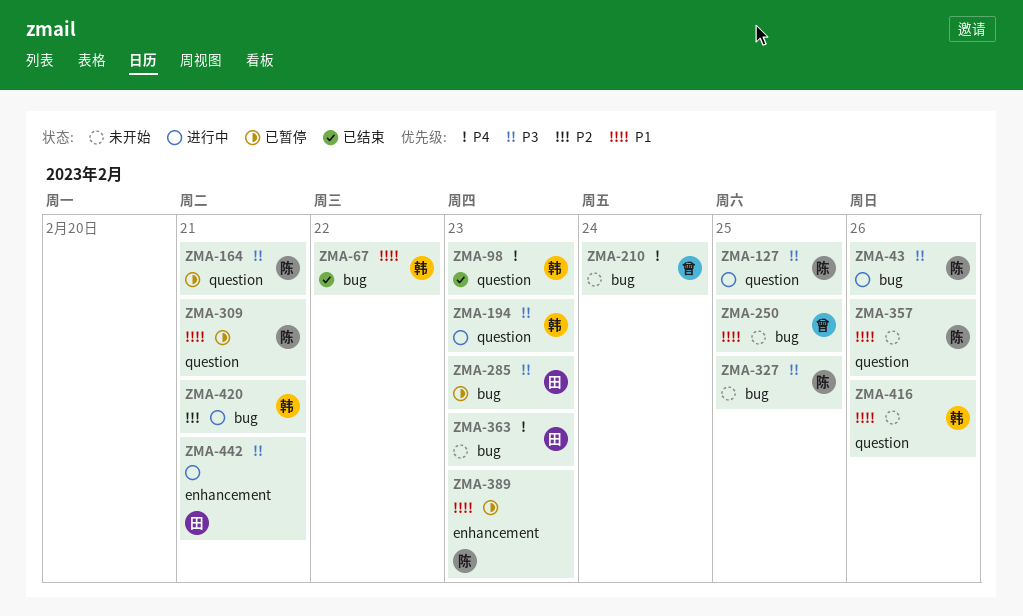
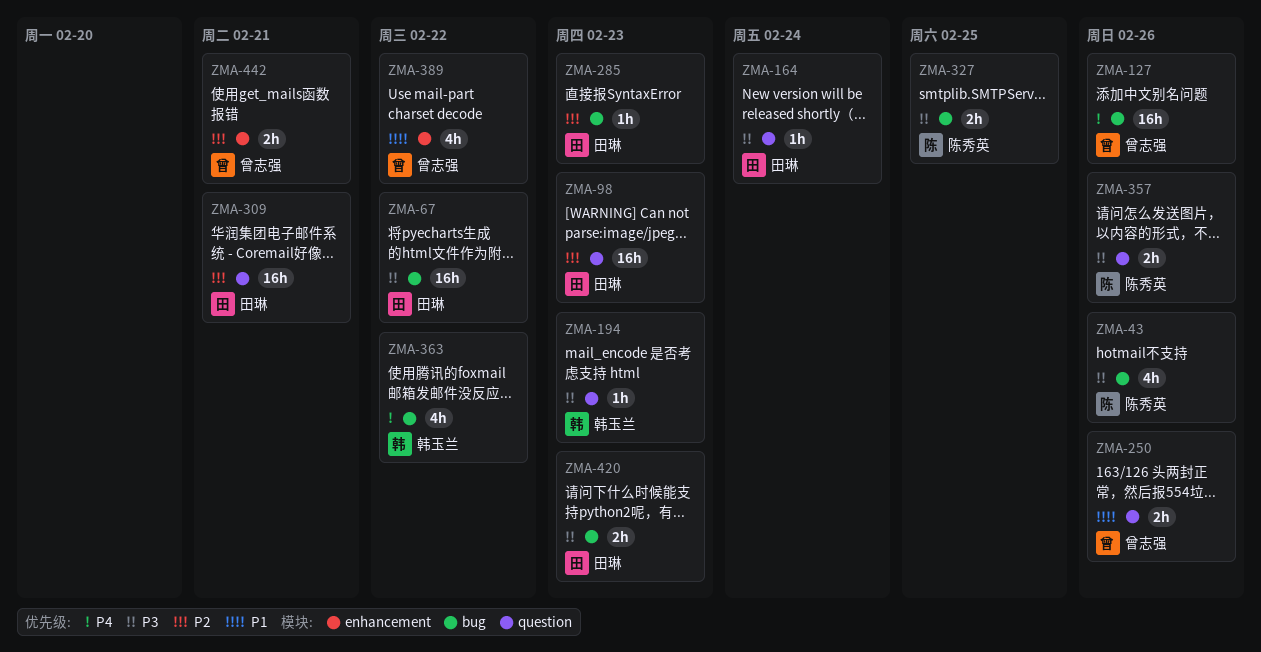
ZMA-67, owner: 韩玉兰 -> 田琳
ZMA-67, priority: P1 -> P3
ZMA-98, owner: 韩玉兰 -> 田琳
ZMA-98, priority: P4 -> P2
ZMA-127, owner: 陈秀英 -> 曾志强
ZMA-127, priority: P3 -> P4
ZMA-127, label: question -> bug
ZMA-127, due: Feb 25 -> Feb 26
ZMA-164, owner: 陈秀英 -> 田琳
ZMA-164, due: Feb 21 -> Feb 24
ZMA-210: present -> none
ZMA-250, label: bug -> question
ZMA-250, due: Feb 25 -> Feb 26
ZMA-285, priority: P3 -> P2
ZMA-309, owner: 陈秀英 -> 田琳
ZMA-309, priority: P1 -> P2
ZMA-357, priority: P1 -> P3
ZMA-363, owner: 田琳 -> 韩玉兰
ZMA-363, due: Feb 23 -> Feb 22
ZMA-389, owner: 陈秀英 -> 曾志强
ZMA-389, due: Feb 23 -> Feb 22
ZMA-416: present -> none
ZMA-420, owner: 韩玉兰 -> 田琳
ZMA-420, priority: P2 -> P3
ZMA-420, due: Feb 21 -> Feb 23
ZMA-442, owner: 田琳 -> 曾志强
ZMA-442, priority: P3 -> P2

